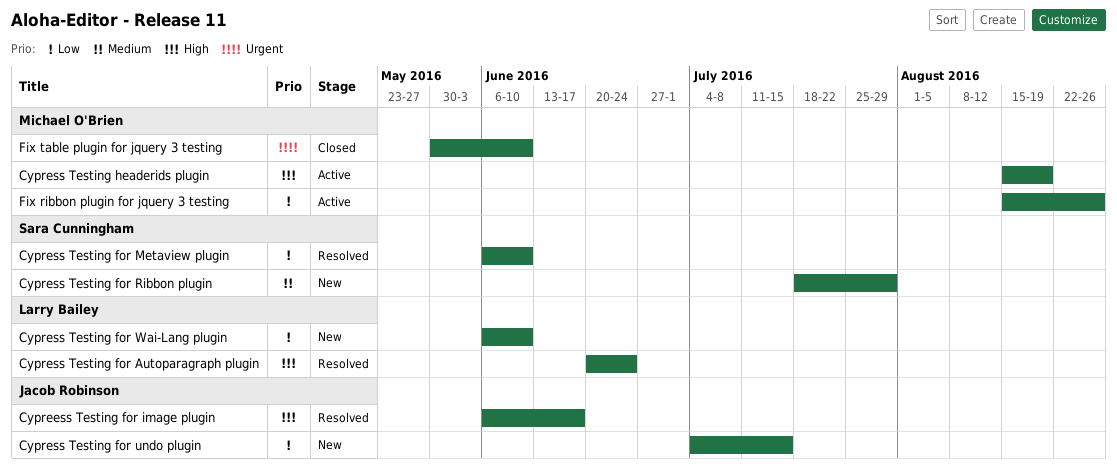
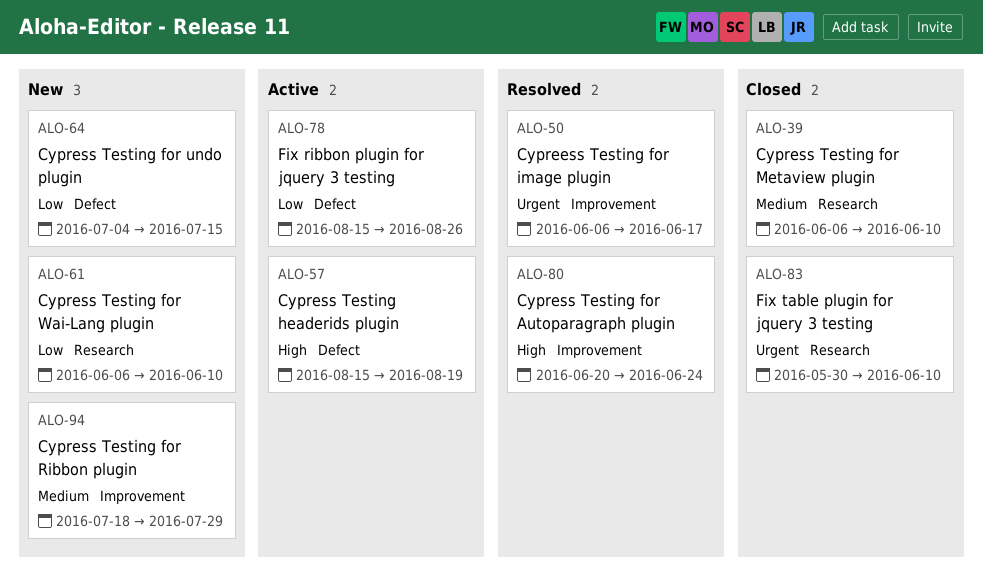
Cypreess Testing for image plugin, priority: High -> Urgent
Cypress Testing for Metaview plugin, status: Resolved -> Closed
Cypress Testing for Metaview plugin, priority: Low -> Medium

